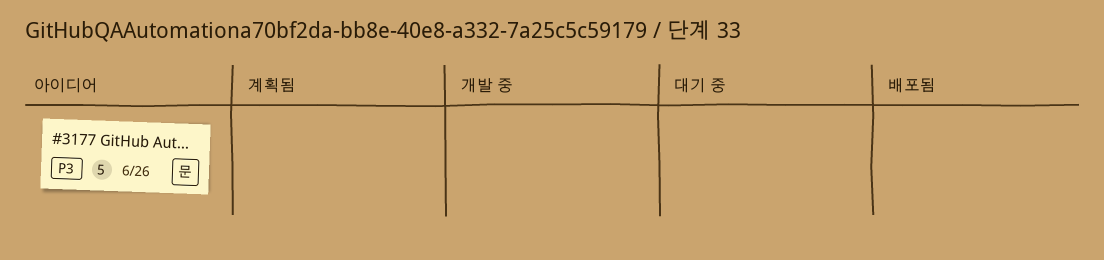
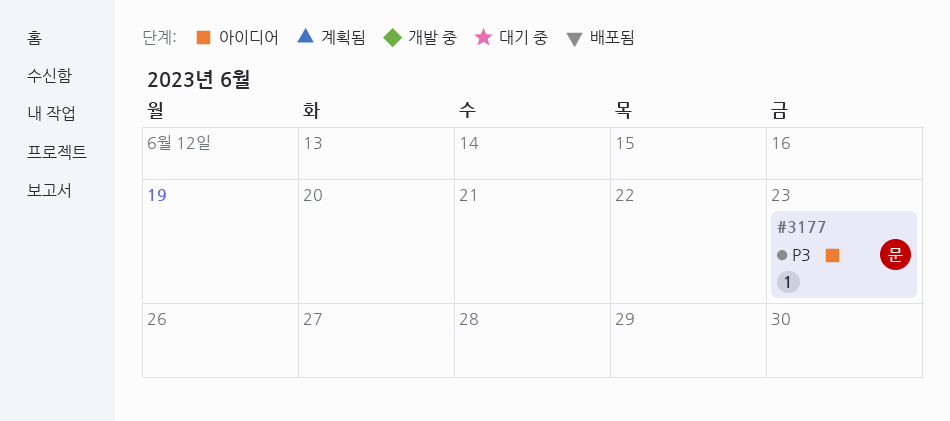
#3177, estimate: 5 -> 1
#3177, due: Jun 26 -> Jun 23

